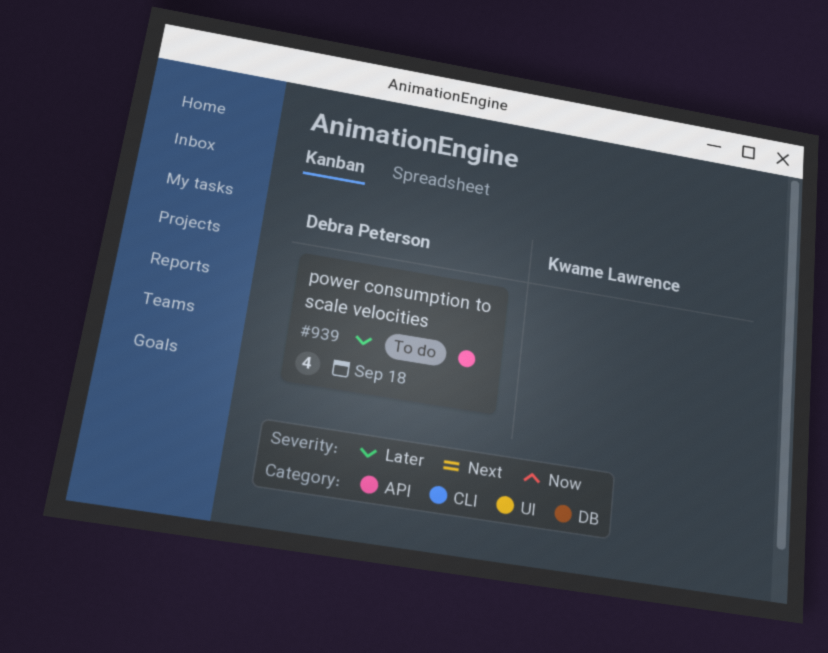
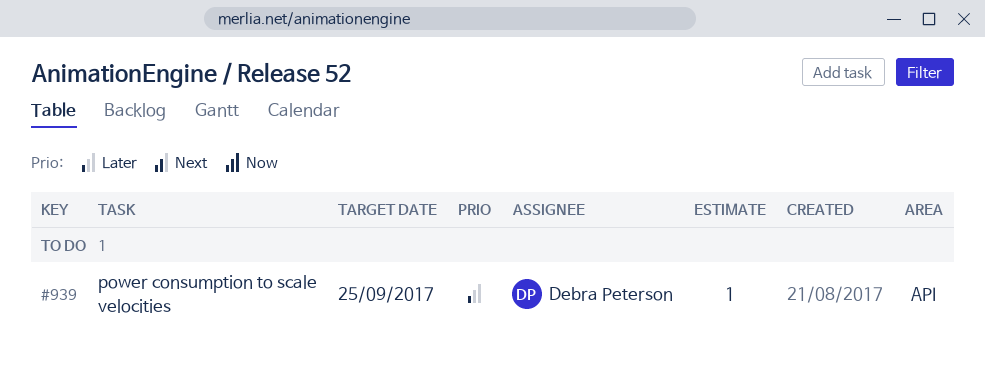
#939, estimate: 4 -> 1
#939, due: Sep 18 -> Sep 25

